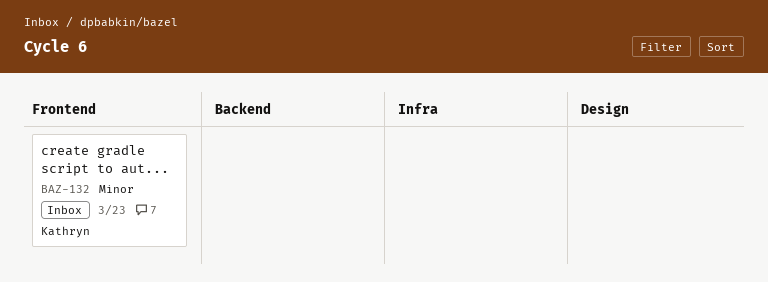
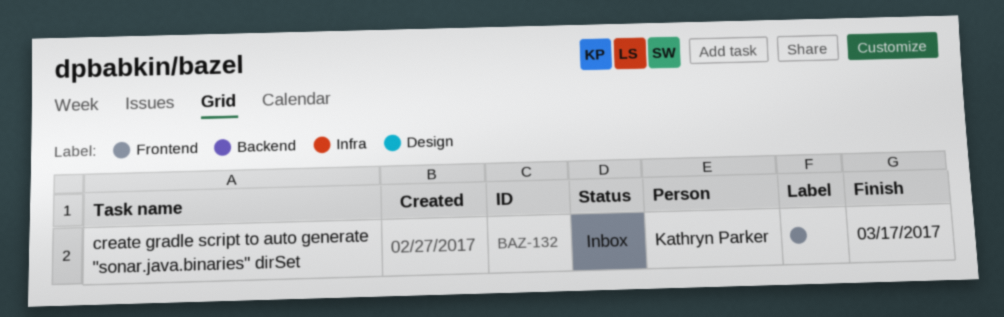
BAZ-132, due: Mar 23 -> Mar 17

